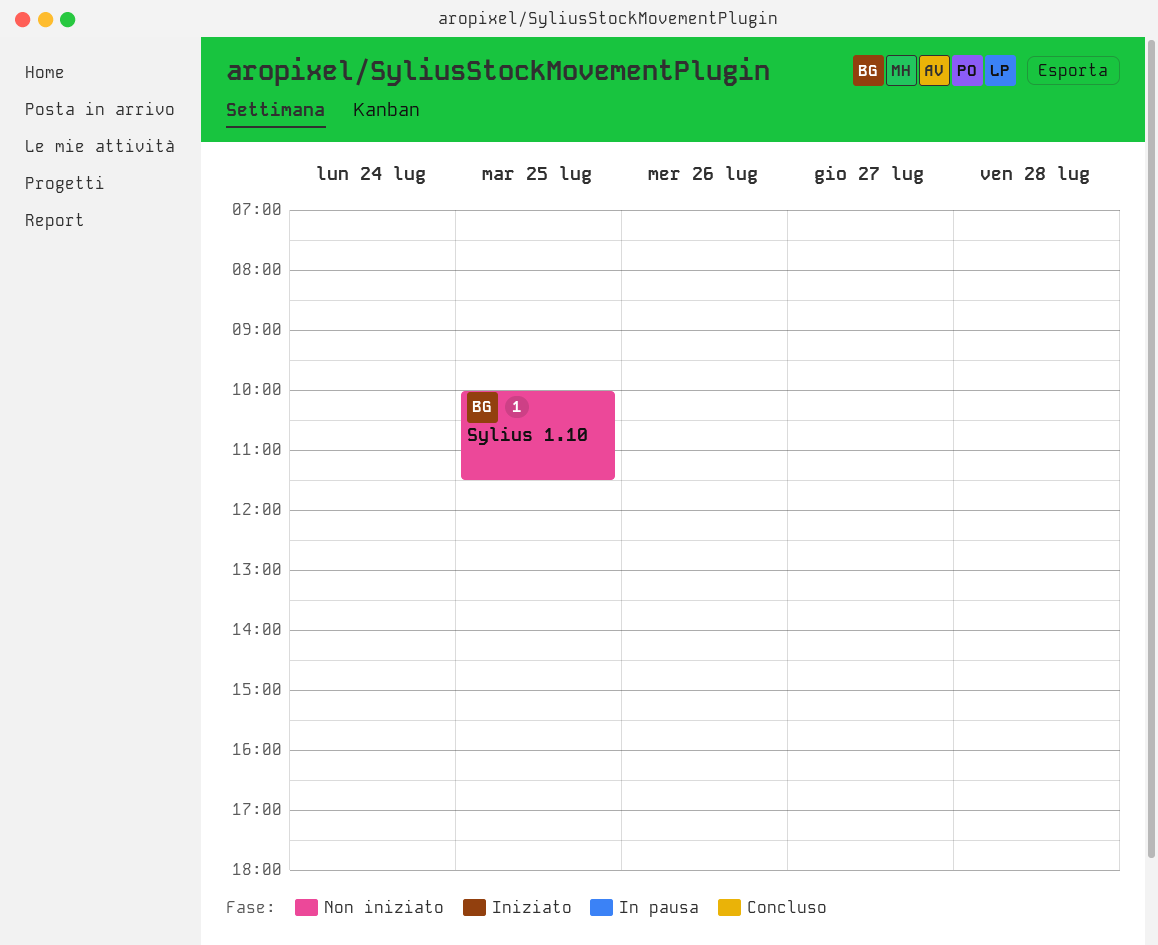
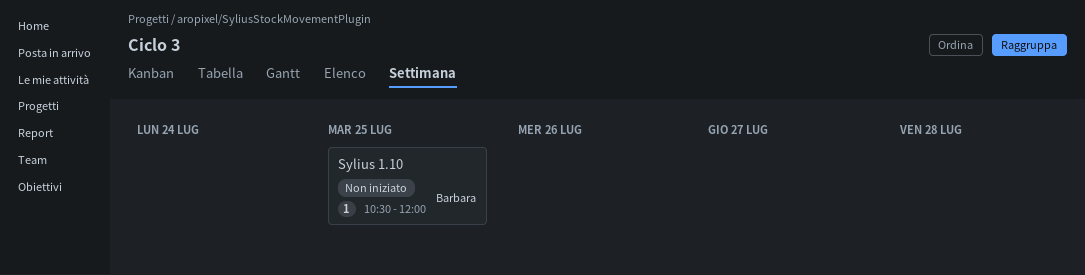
Sylius 1.10, begins: 10:00 -> 10:30
Sylius 1.10, ends: 11:30 -> 12:00

